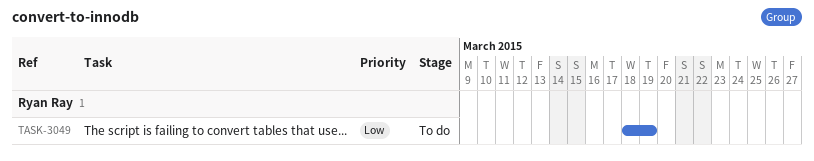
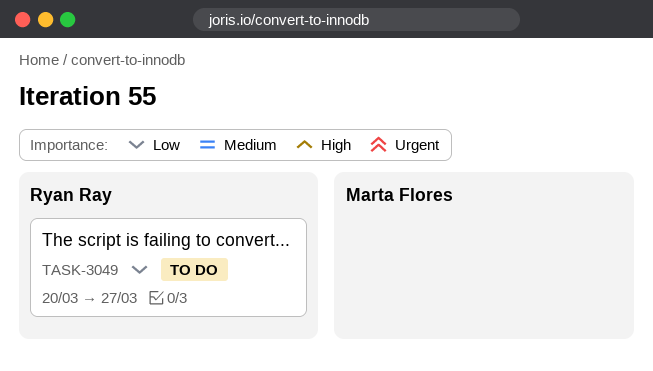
TASK-3049, start: Mar 18 -> Mar 20
TASK-3049, due: Mar 19 -> Mar 27

